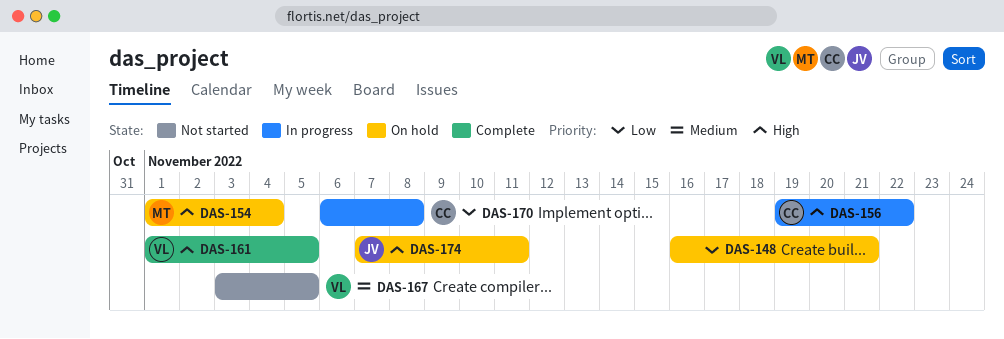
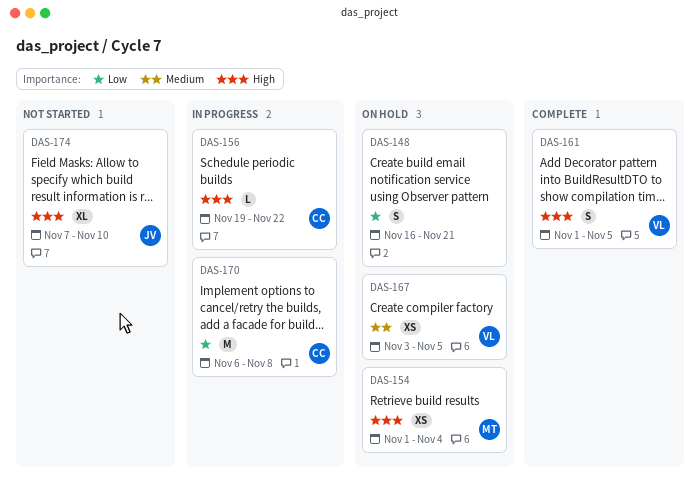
DAS-167, status: Not started -> On hold
DAS-174, status: On hold -> Not started
DAS-174, due: Nov 11 -> Nov 10

